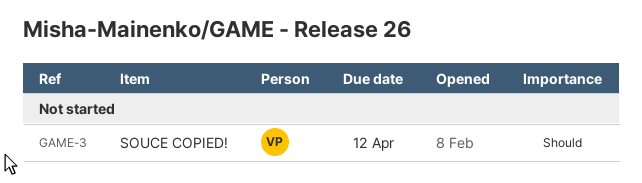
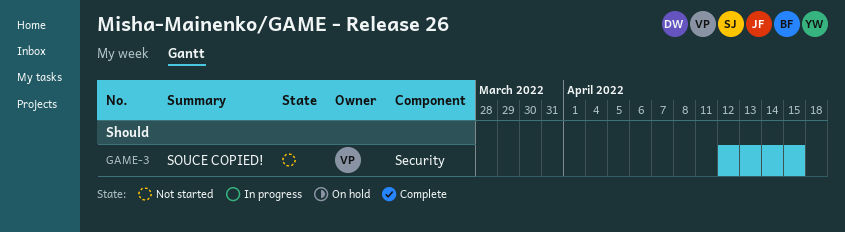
GAME-3, due: Apr 12 -> Apr 15

